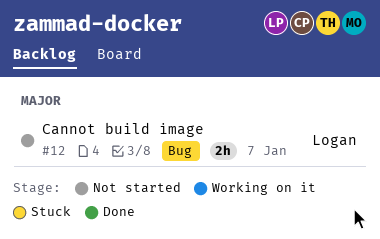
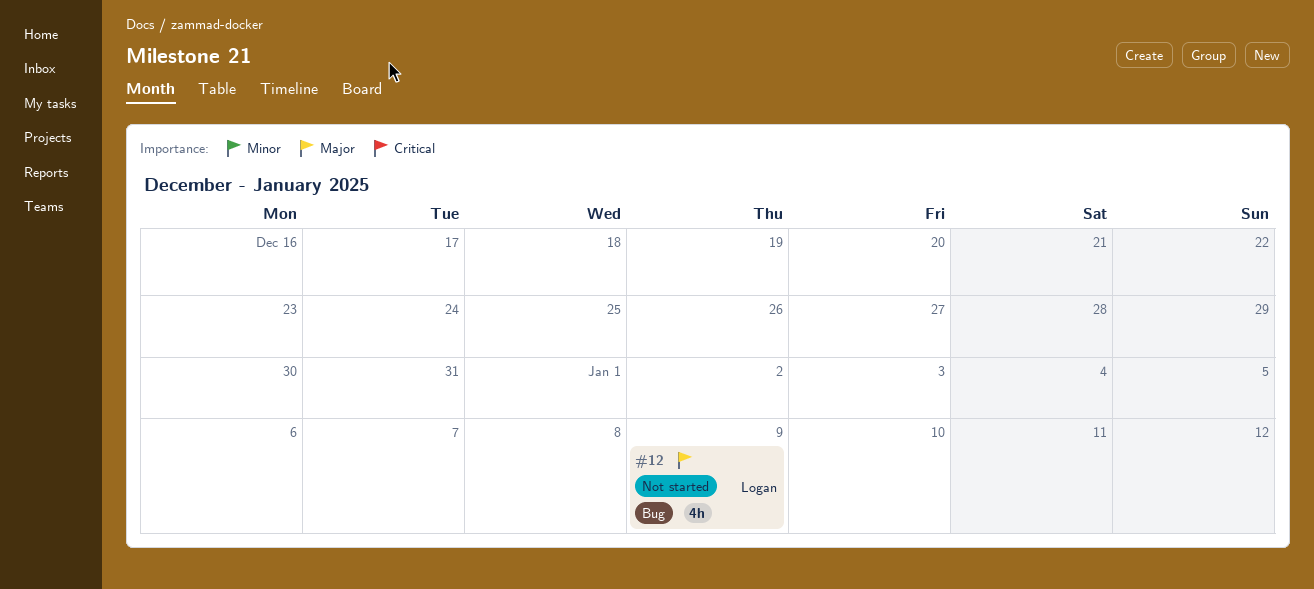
#12, estimate: 2h -> 4h
#12, due: Jan 7 -> Jan 9

